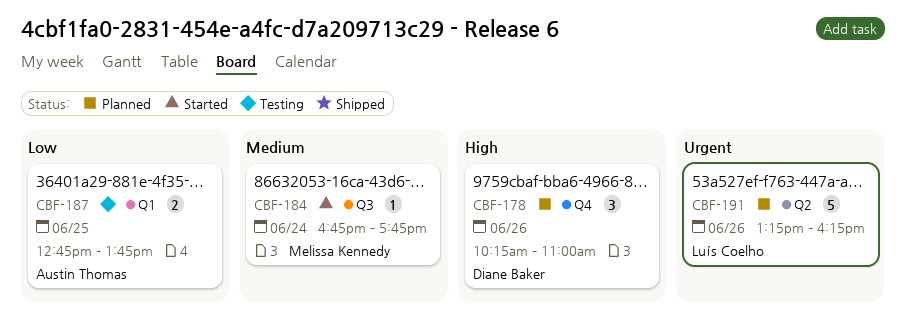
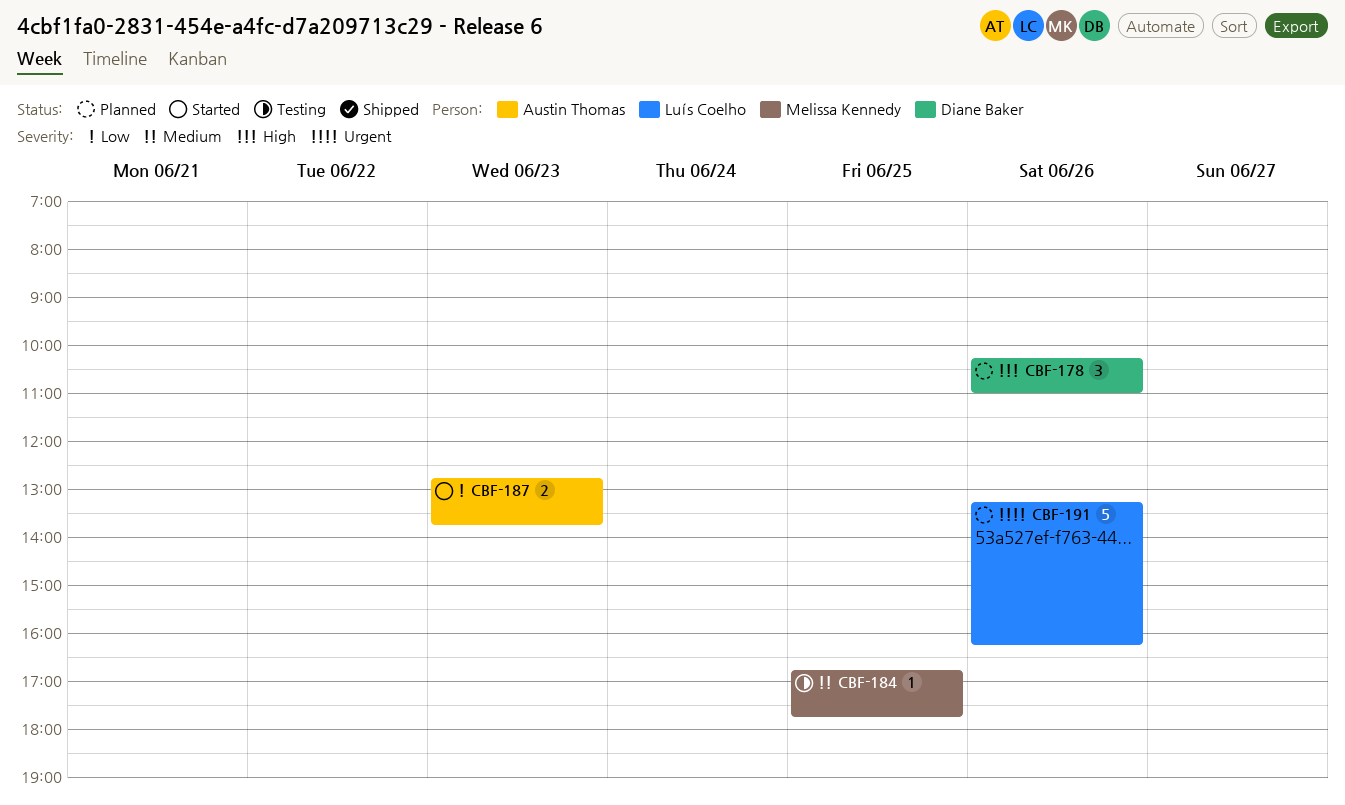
CBF-184, status: Started -> Testing
CBF-184, day: Jun 24 -> Jun 25
CBF-187, status: Testing -> Started
CBF-187, day: Jun 25 -> Jun 23

